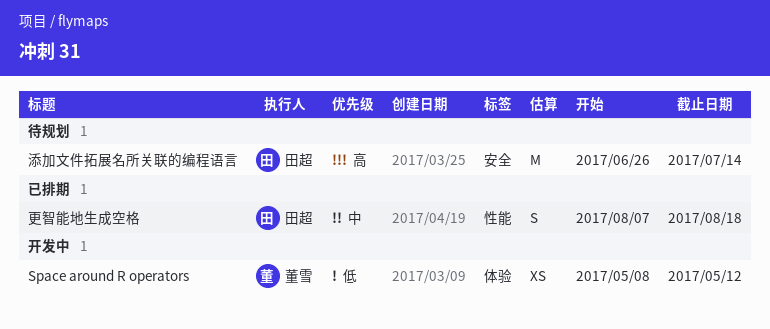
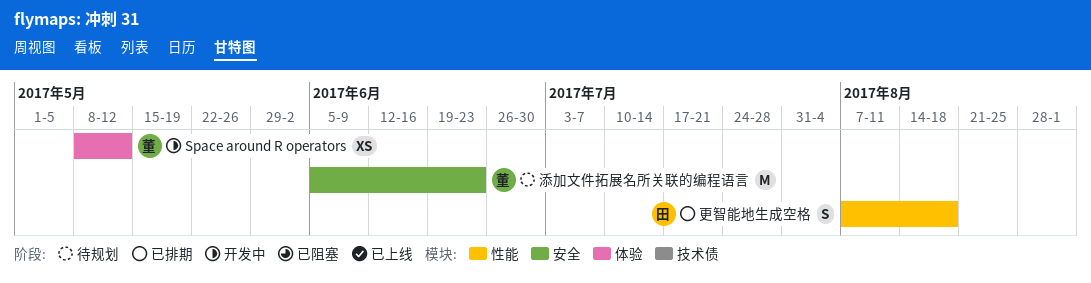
添加文件拓展名所关联的编程语言, owner: 田超 -> 董雪
添加文件拓展名所关联的编程语言, start: Jun 26 -> Jun 5
添加文件拓展名所关联的编程语言, due: Jul 14 -> Jun 23

